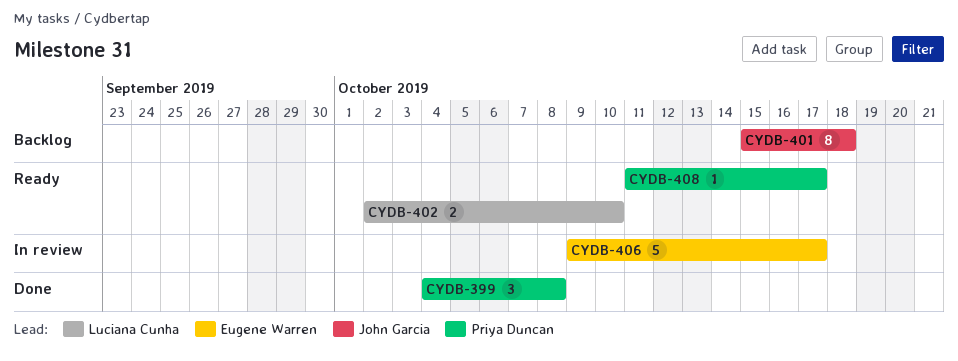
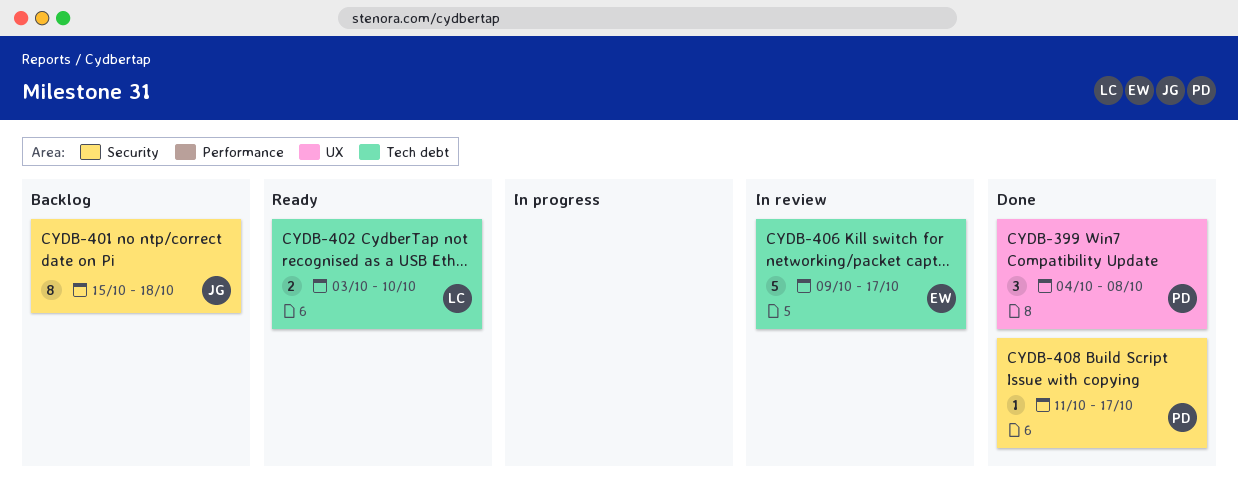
CYDB-402, start: Oct 2 -> Oct 3
CYDB-408, status: Ready -> Done

